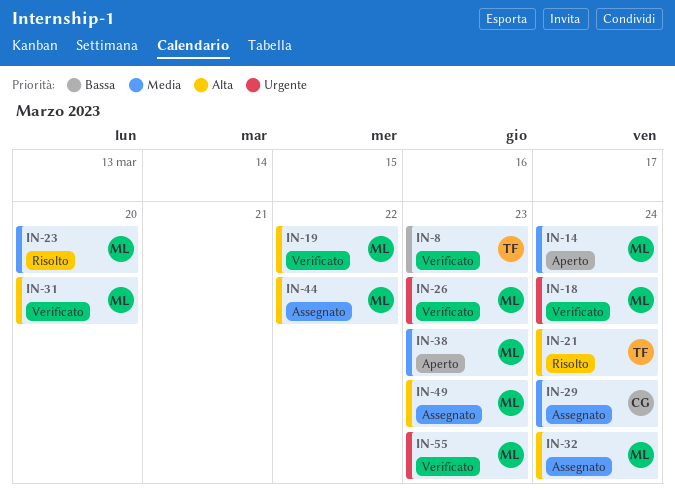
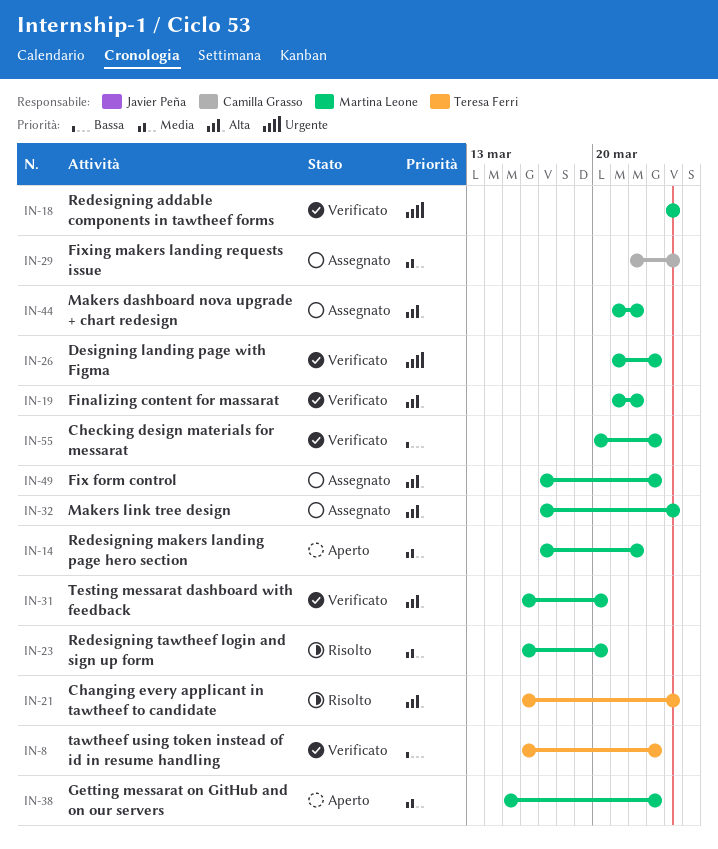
IN-14, due: Mar 24 -> Mar 22
IN-55, priority: Urgente -> Bassa

